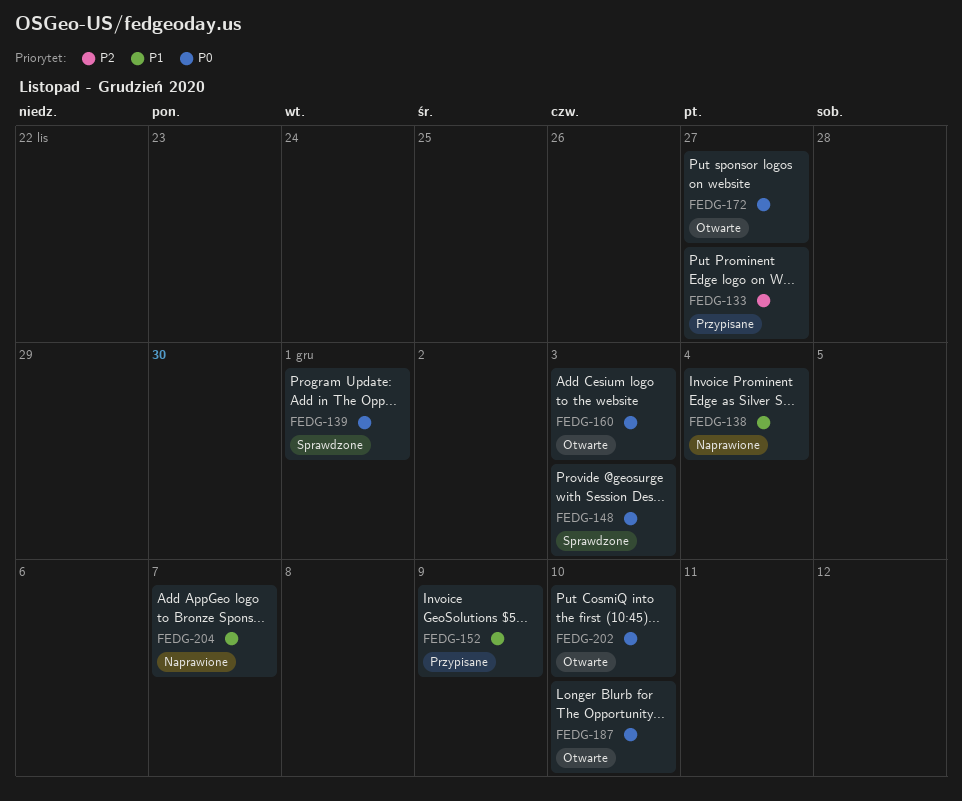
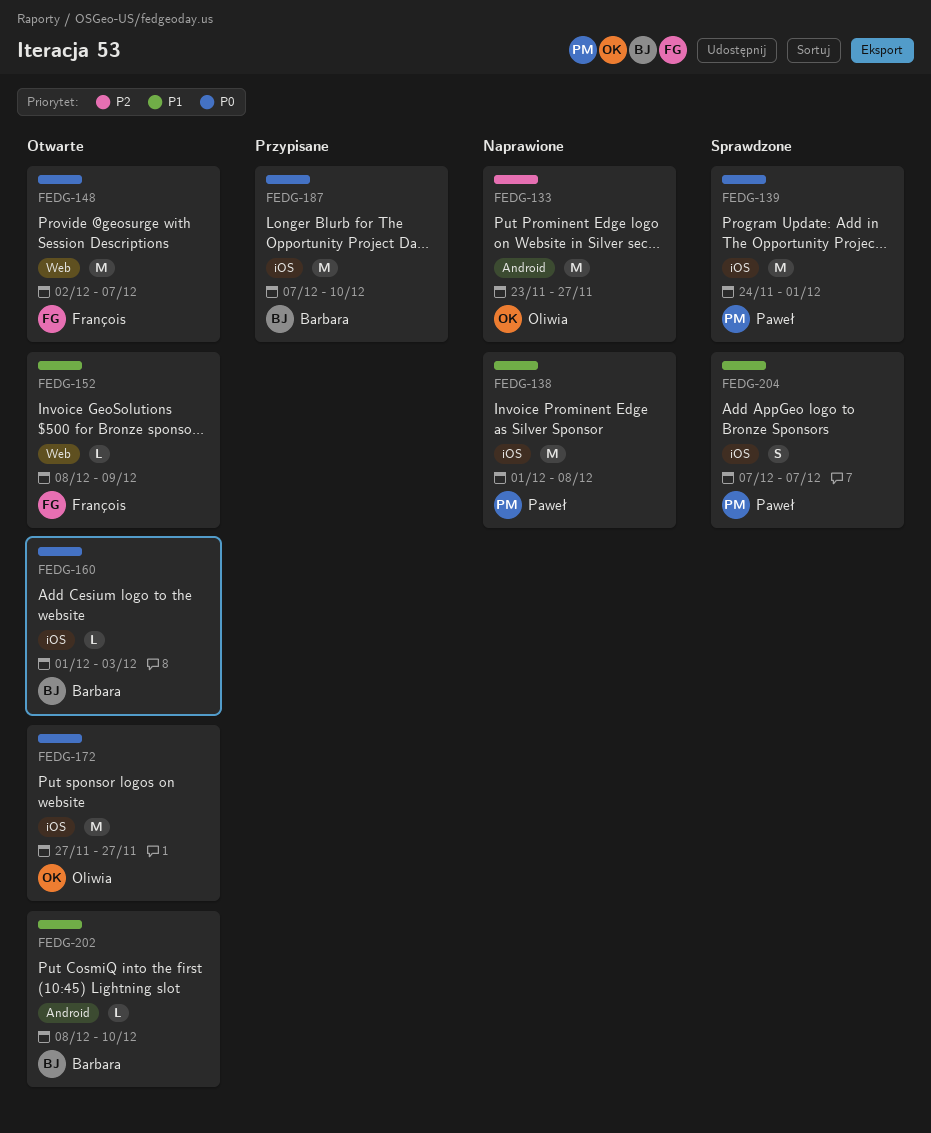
FEDG-133, status: Przypisane -> Naprawione
FEDG-138, due: Dec 4 -> Dec 8
FEDG-148, status: Sprawdzone -> Otwarte
FEDG-148, due: Dec 3 -> Dec 7
FEDG-152, status: Przypisane -> Otwarte
FEDG-187, status: Otwarte -> Przypisane
FEDG-202, priority: P0 -> P1
FEDG-204, status: Naprawione -> Sprawdzone

